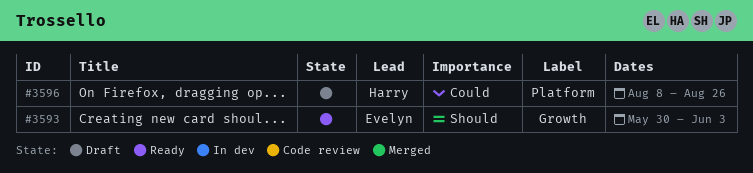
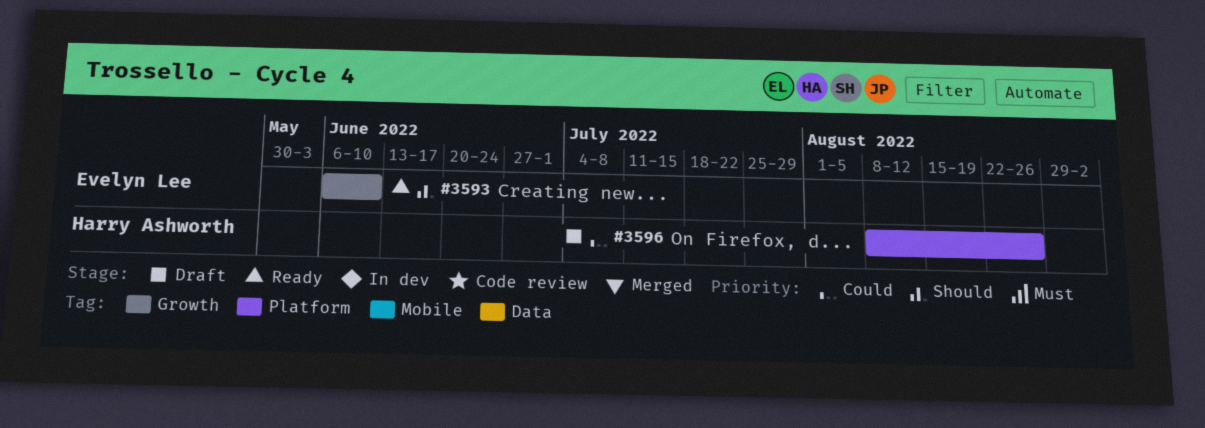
#3593, start: May 30 -> Jun 6
#3593, due: Jun 3 -> Jun 10

